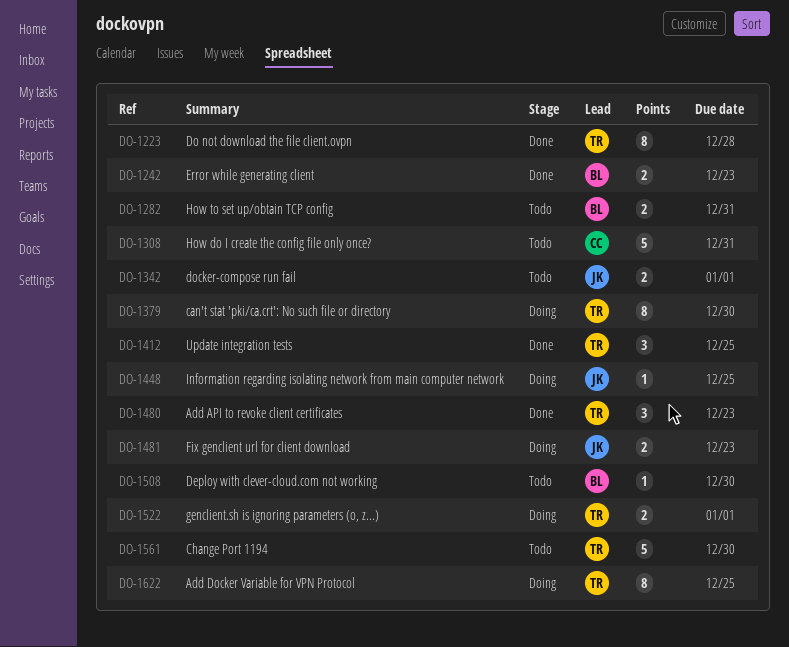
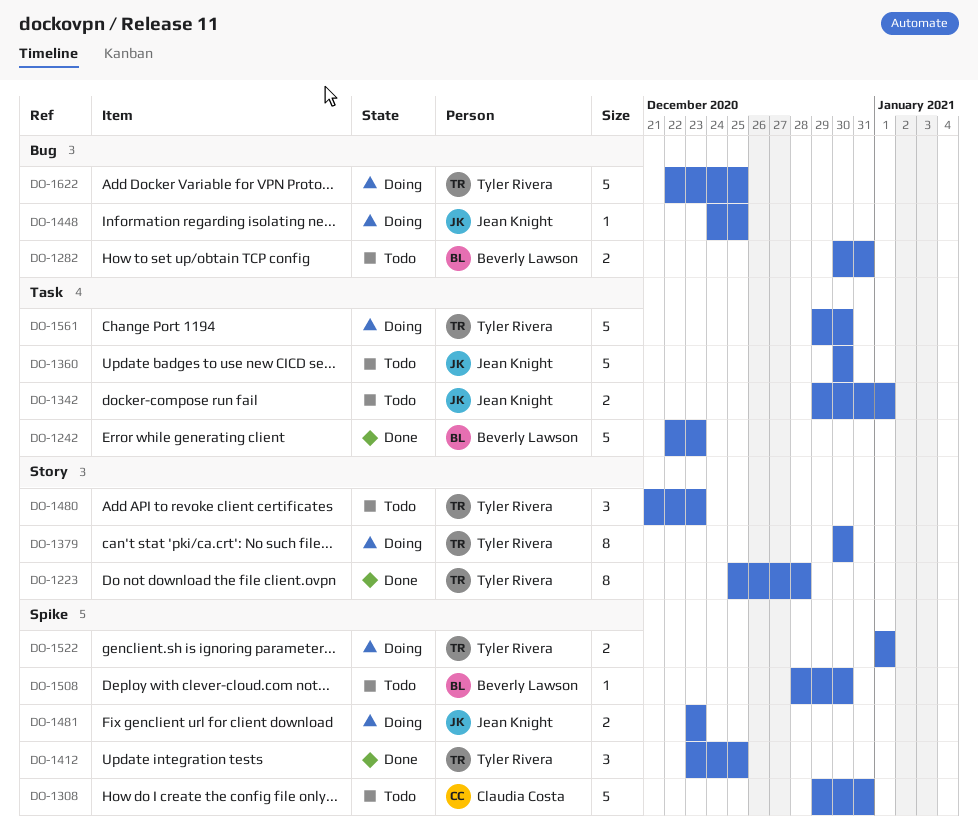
DO-1242, estimate: 2 -> 5
DO-1360: none -> present
DO-1480, status: Done -> Todo
DO-1561, status: Todo -> Doing
DO-1622, estimate: 8 -> 5

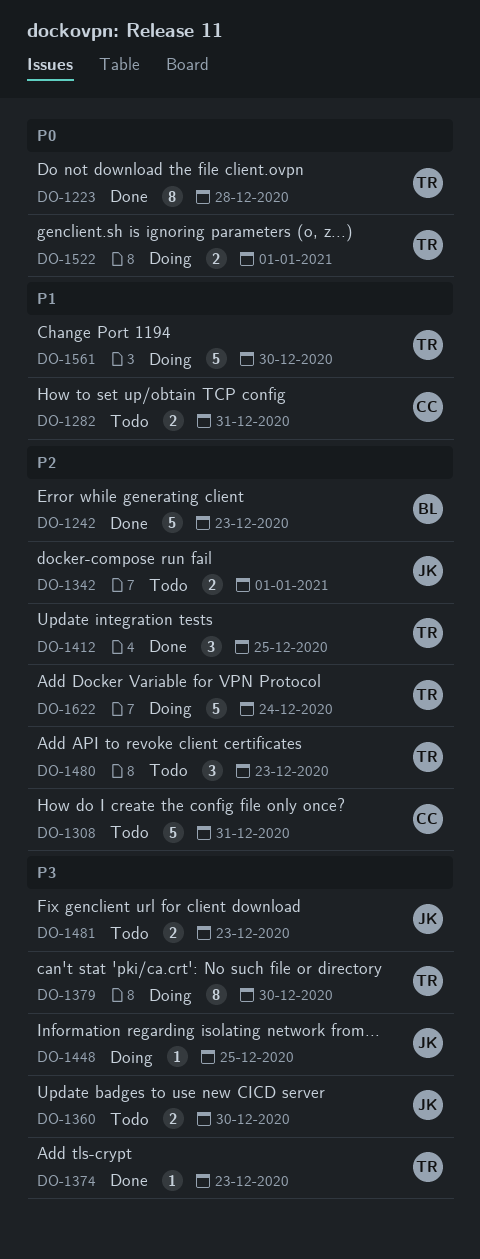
DO-1282, owner: Beverly Lawson -> Claudia Costa
DO-1360, estimate: 5 -> 2
DO-1374: none -> present
DO-1481, status: Doing -> Todo
DO-1508: present -> none
DO-1622, due: Dec 25 -> Dec 24

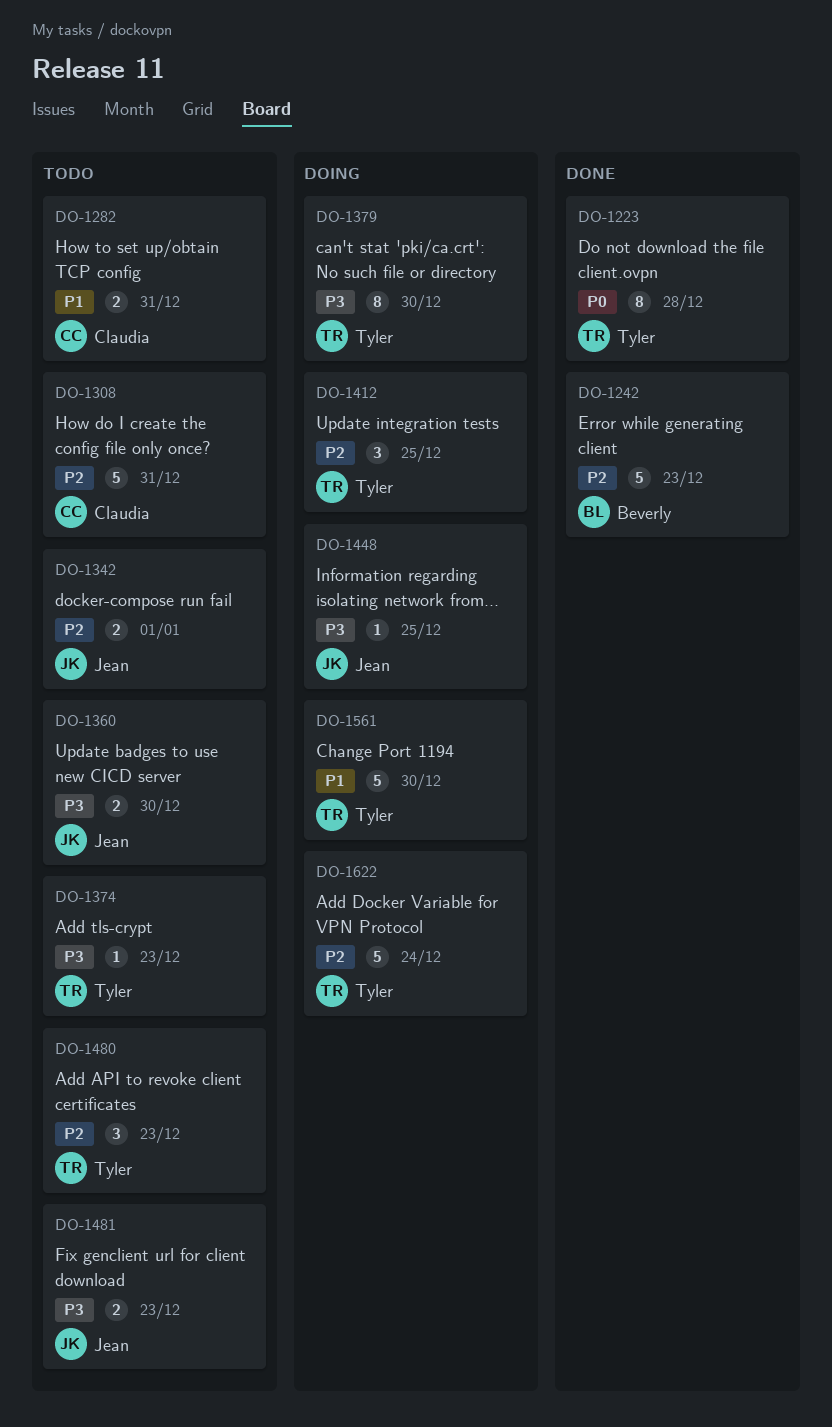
DO-1374, status: Done -> Todo
DO-1412, status: Done -> Doing
DO-1522: present -> none

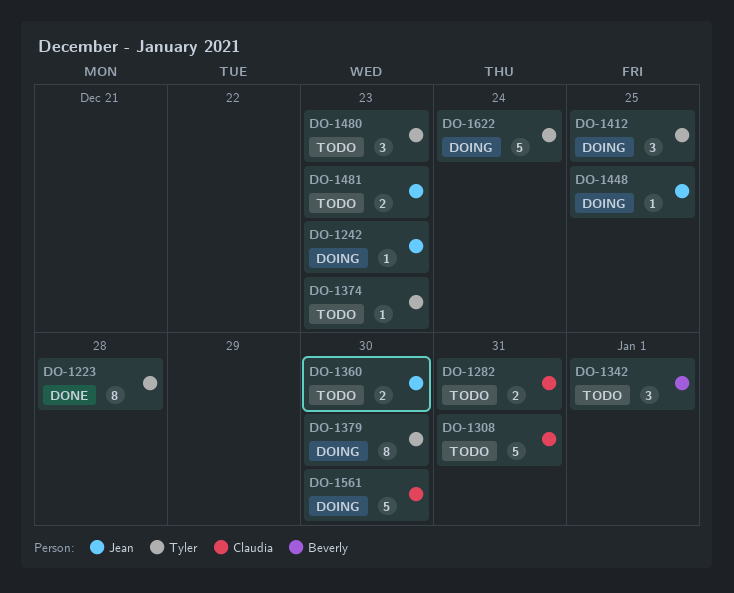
DO-1242, status: Done -> Doing
DO-1242, owner: Beverly -> Jean
DO-1242, estimate: 5 -> 1
DO-1342, owner: Jean -> Beverly
DO-1342, estimate: 2 -> 3
DO-1561, owner: Tyler -> Claudia

